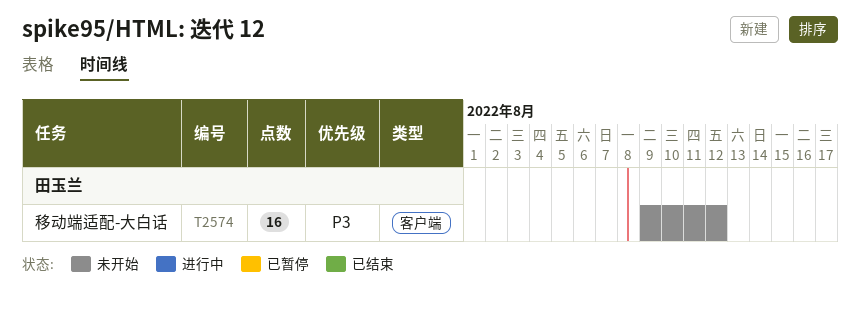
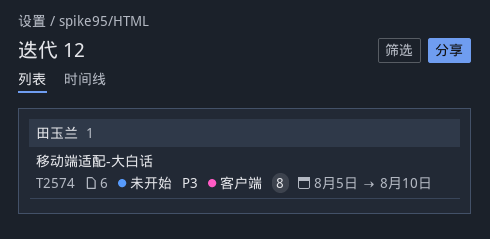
T2574, estimate: 16 -> 8
T2574, start: Aug 9 -> Aug 5
T2574, due: Aug 12 -> Aug 10

